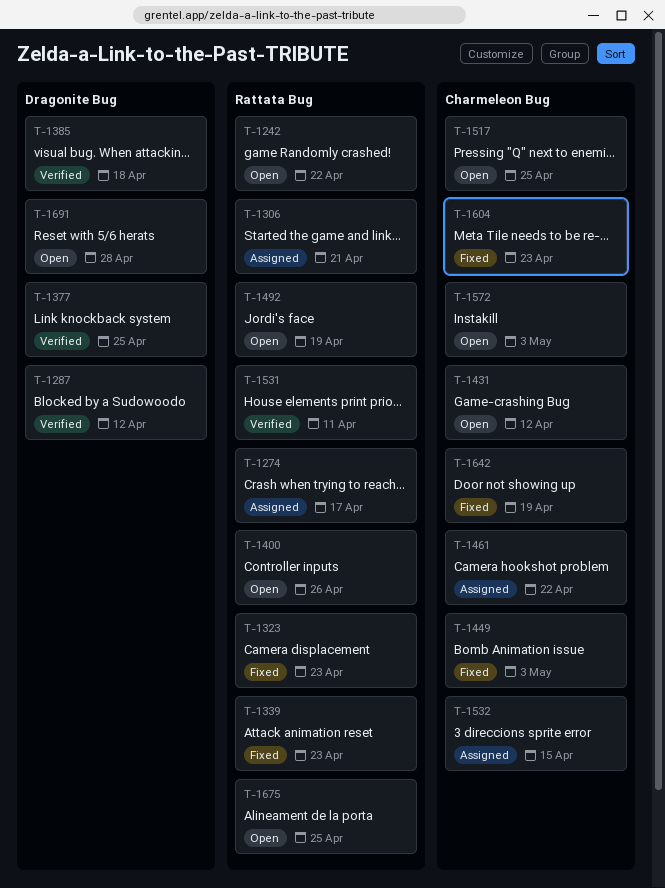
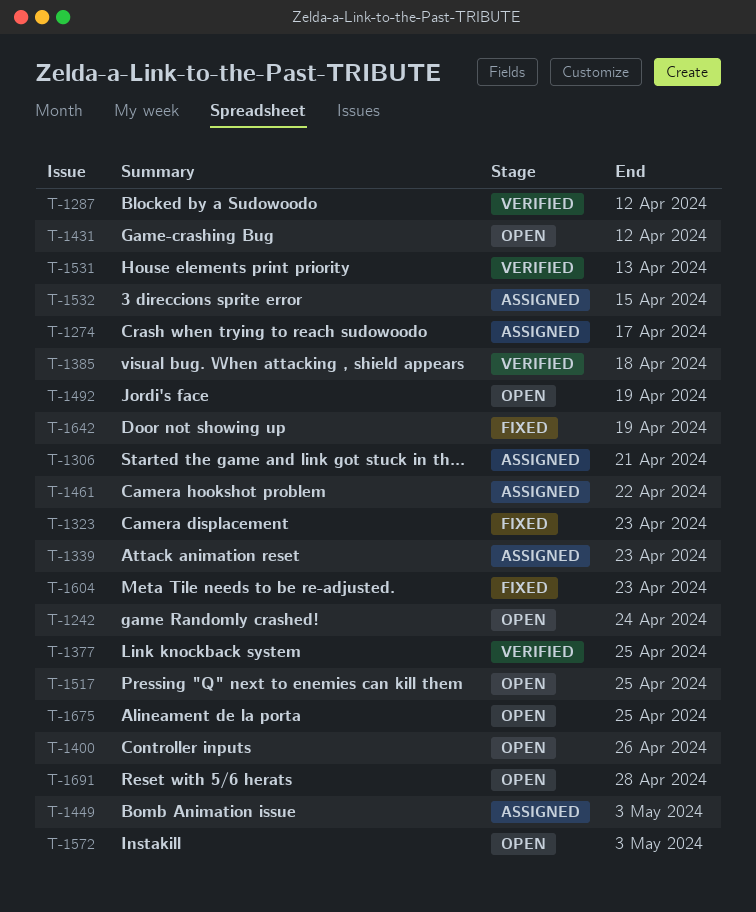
T-1242, due: Apr 22 -> Apr 24
T-1339, status: Fixed -> Assigned
T-1449, status: Fixed -> Assigned
T-1531, due: Apr 11 -> Apr 13

